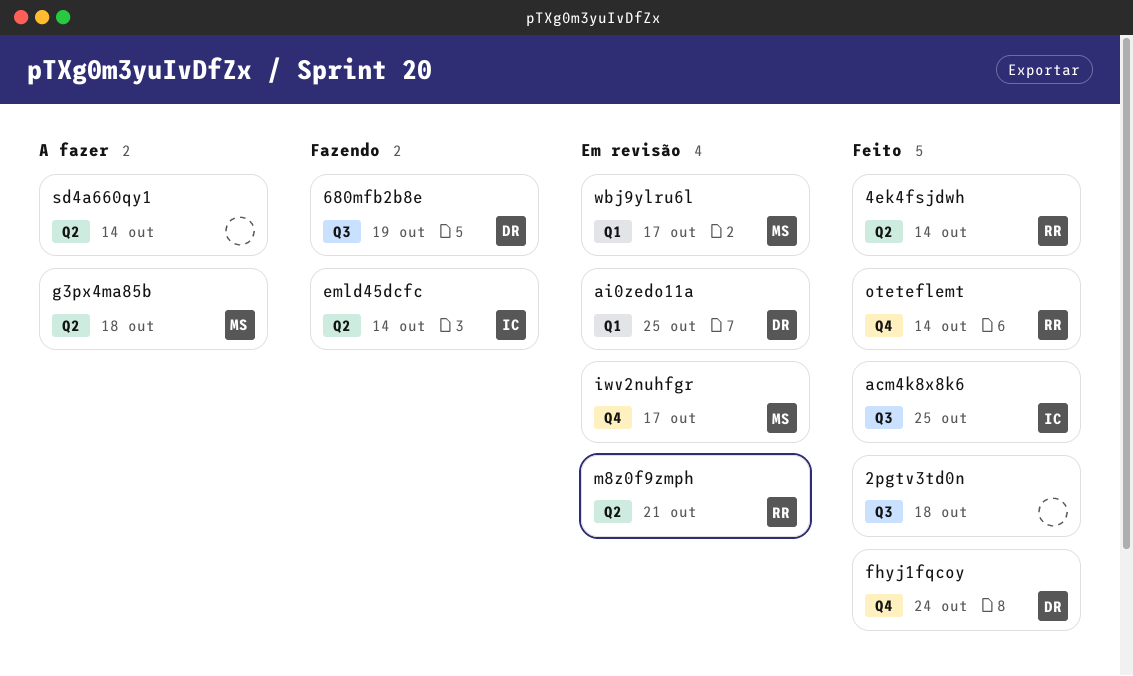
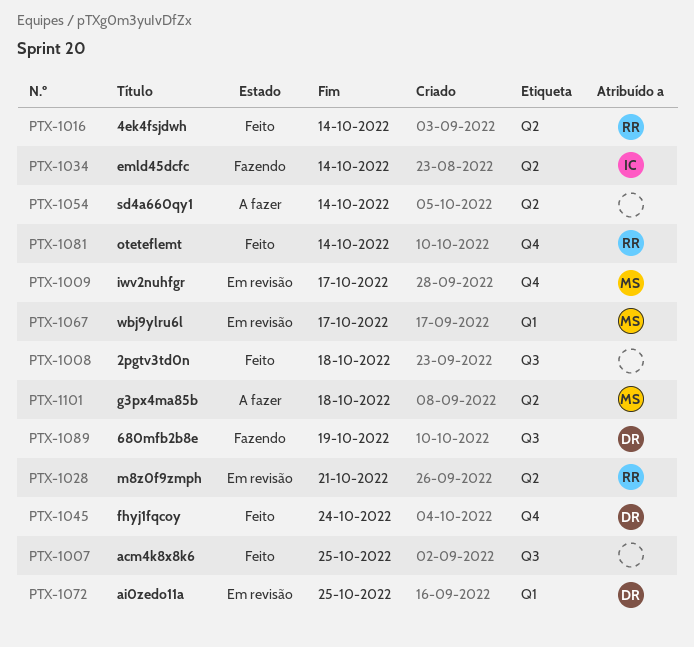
acm4k8x8k6, owner: IC -> none

